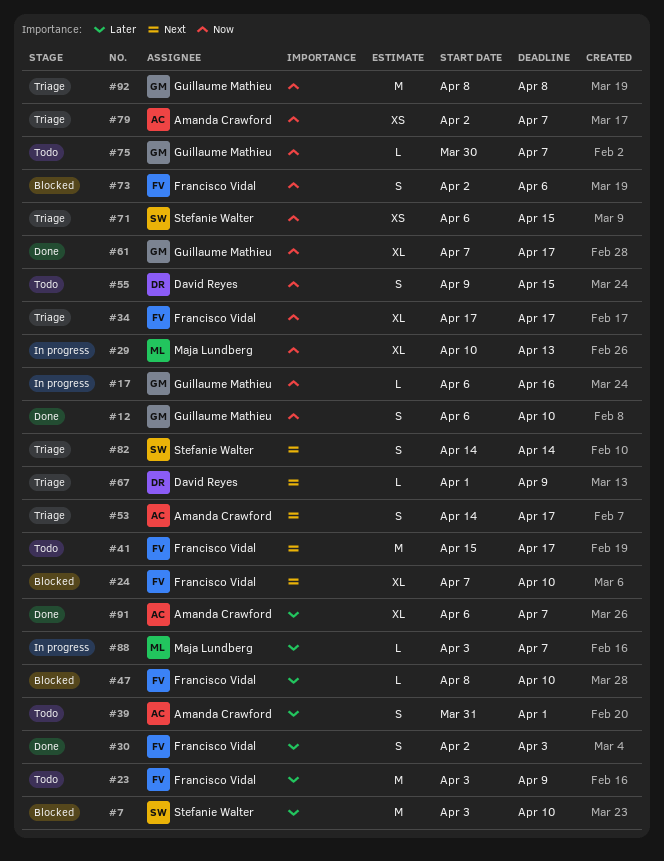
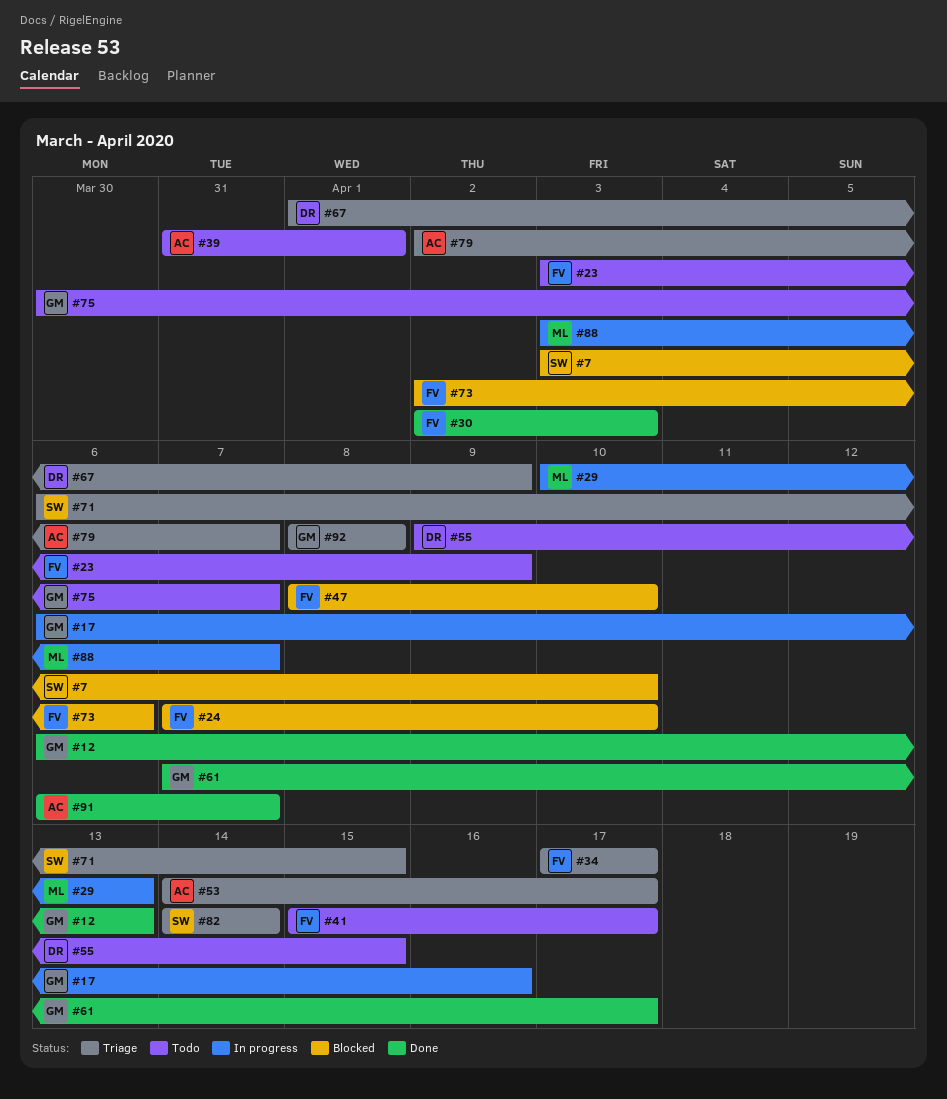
#12, due: Apr 10 -> Apr 13

